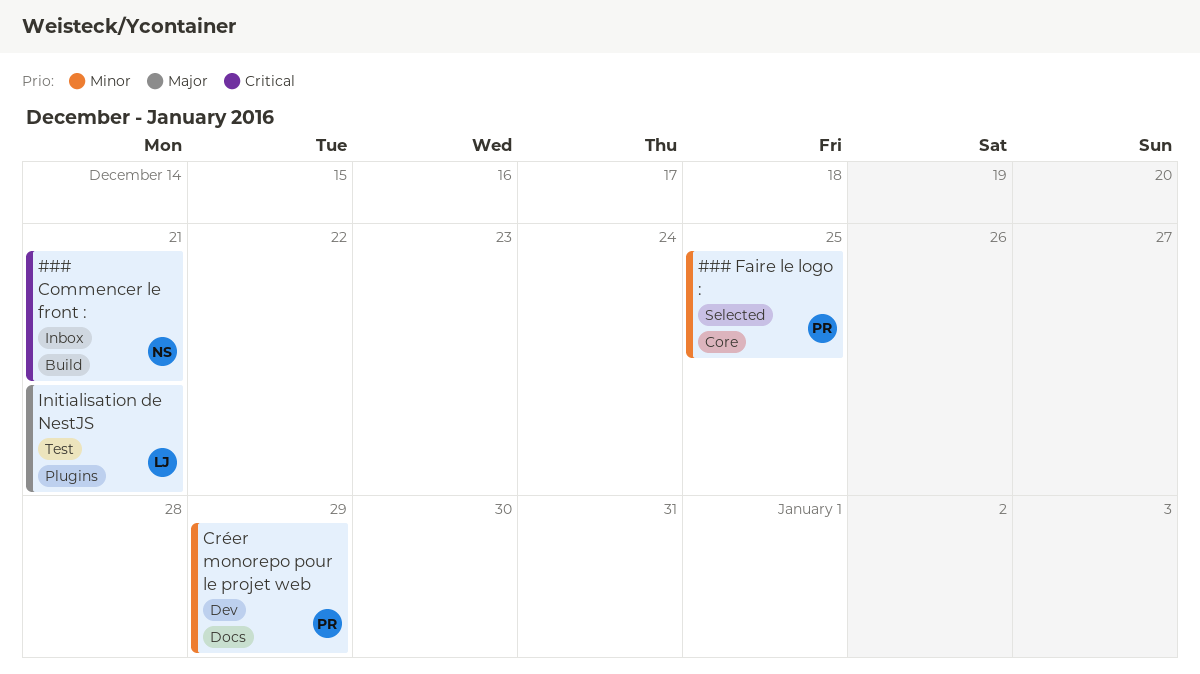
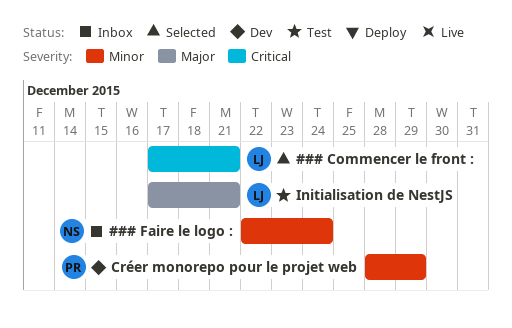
### Commencer le front :, status: Inbox -> Selected
### Commencer le front :, owner: NS -> LJ
### Faire le logo :, status: Selected -> Inbox
### Faire le logo :, owner: PR -> NS
### Faire le logo :, due: Dec 25 -> Dec 24

